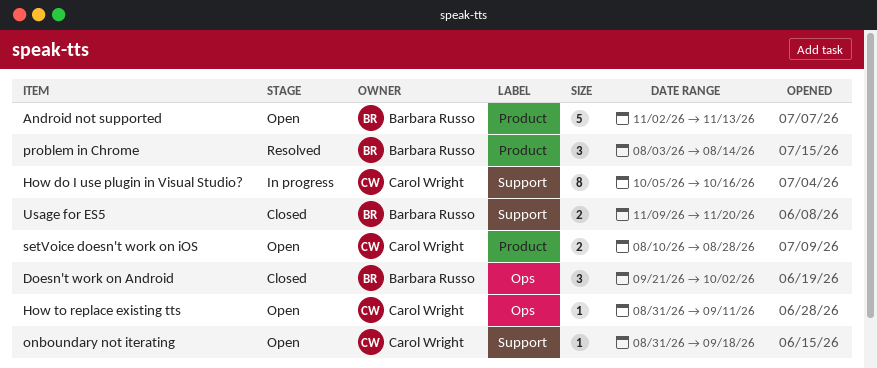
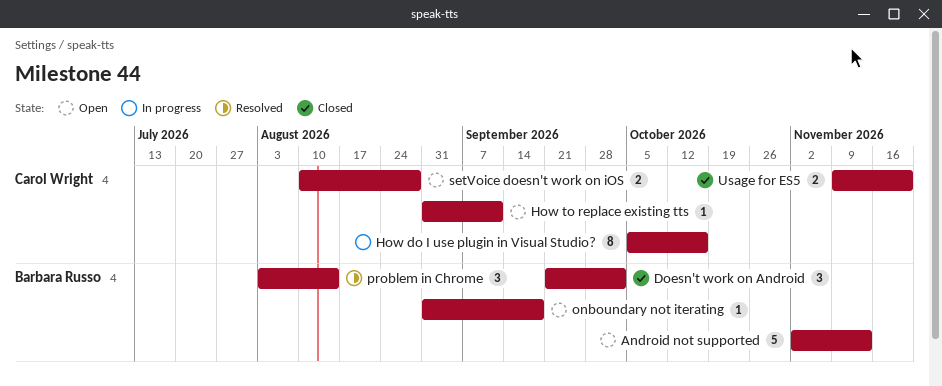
onboundary not iterating, owner: Carol Wright -> Barbara Russo
Usage for ES5, owner: Barbara Russo -> Carol Wright

